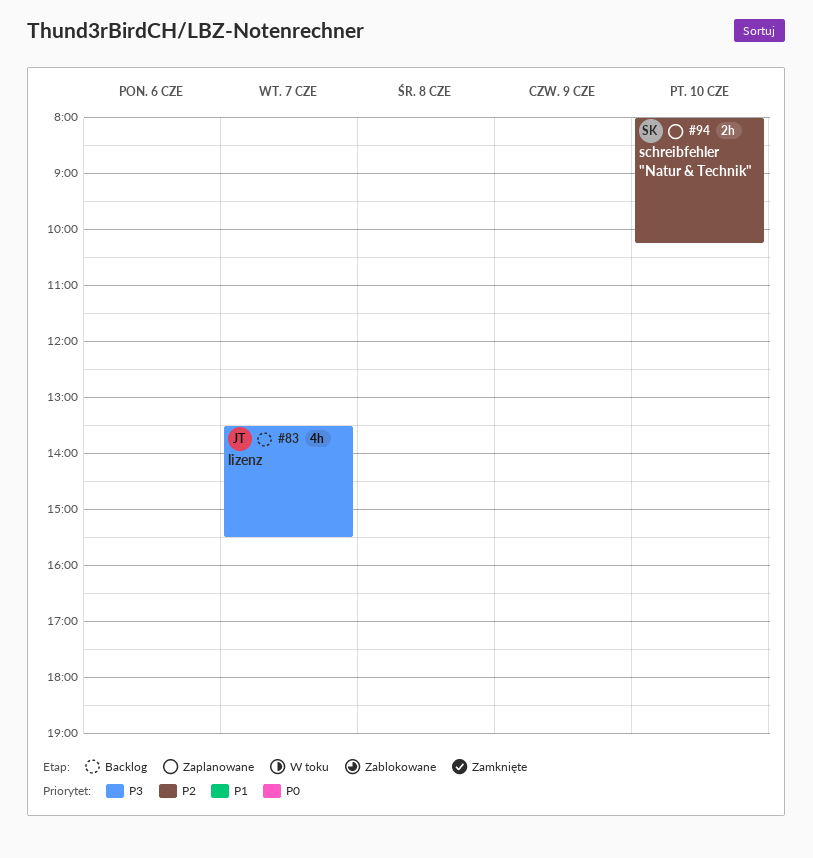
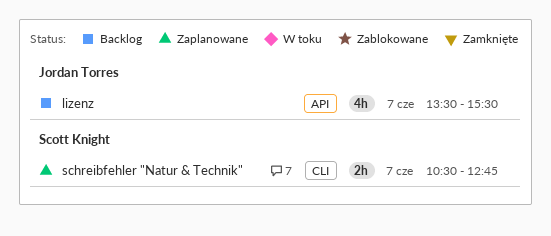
schreibfehler "Natur & Technik", day: Jun 10 -> Jun 7
schreibfehler "Natur & Technik", begins: 08:00 -> 10:30
schreibfehler "Natur & Technik", ends: 10:15 -> 12:45

